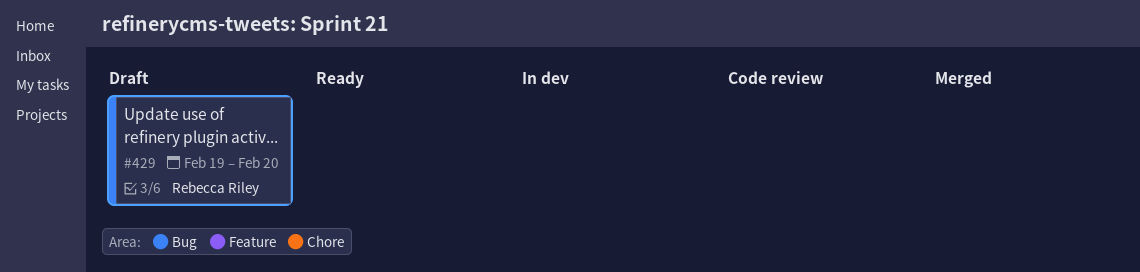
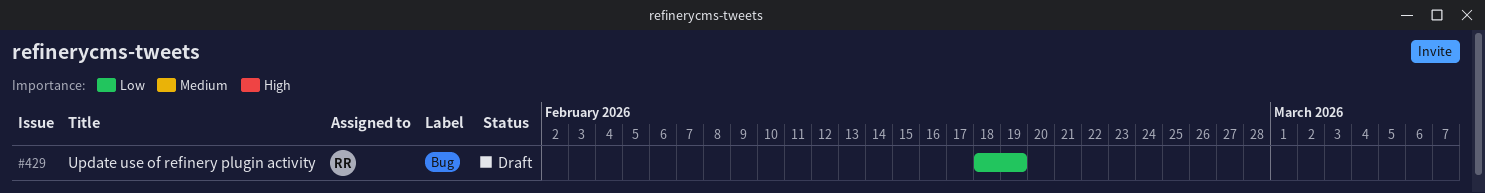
#429, start: Feb 19 -> Feb 18
#429, due: Feb 20 -> Feb 19

